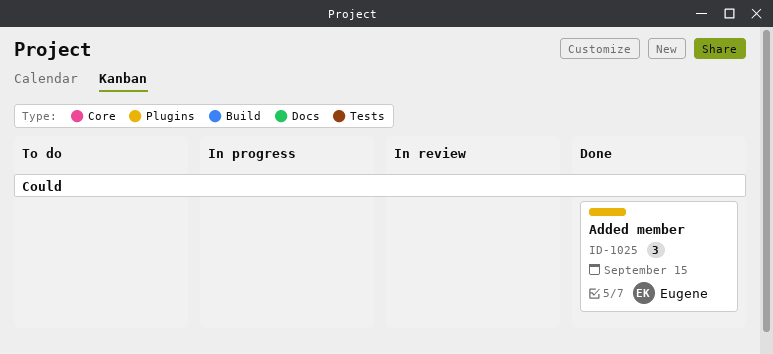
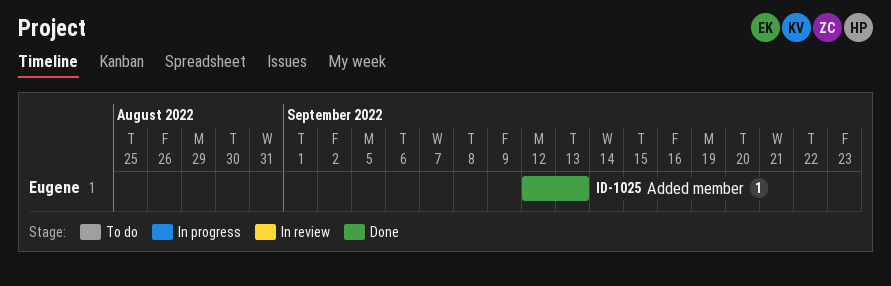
ID-1025, estimate: 3 -> 1
ID-1025, due: Sep 15 -> Sep 13

